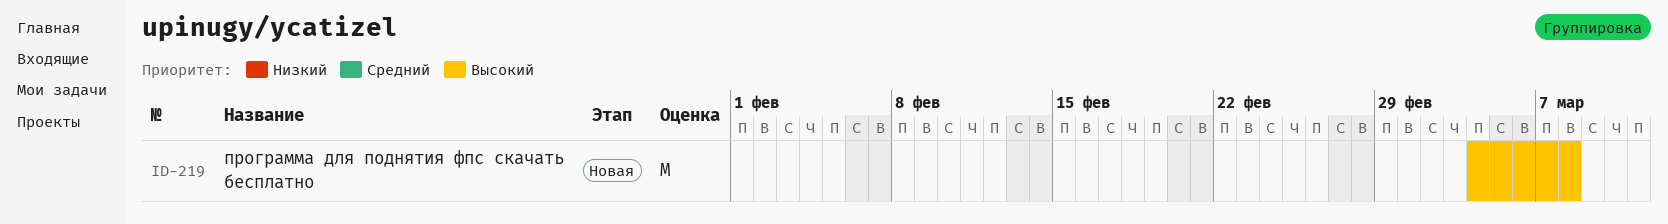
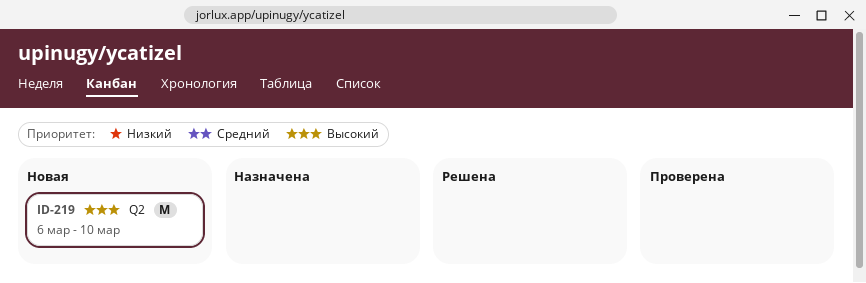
ID-219, start: Mar 4 -> Mar 6
ID-219, due: Mar 8 -> Mar 10

